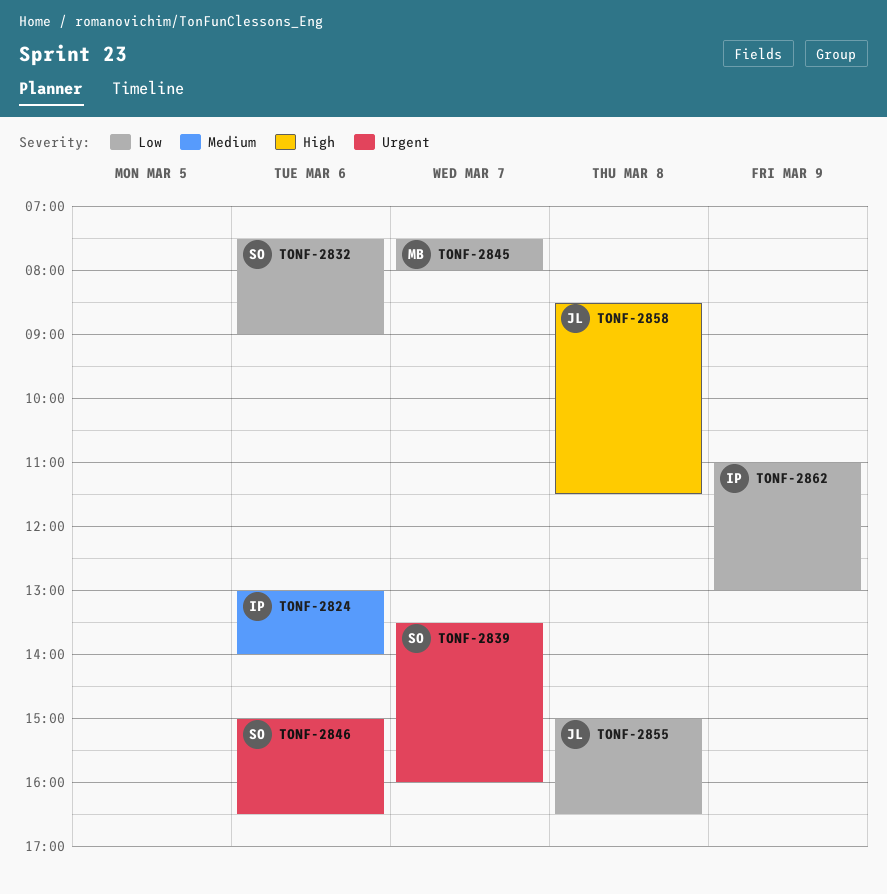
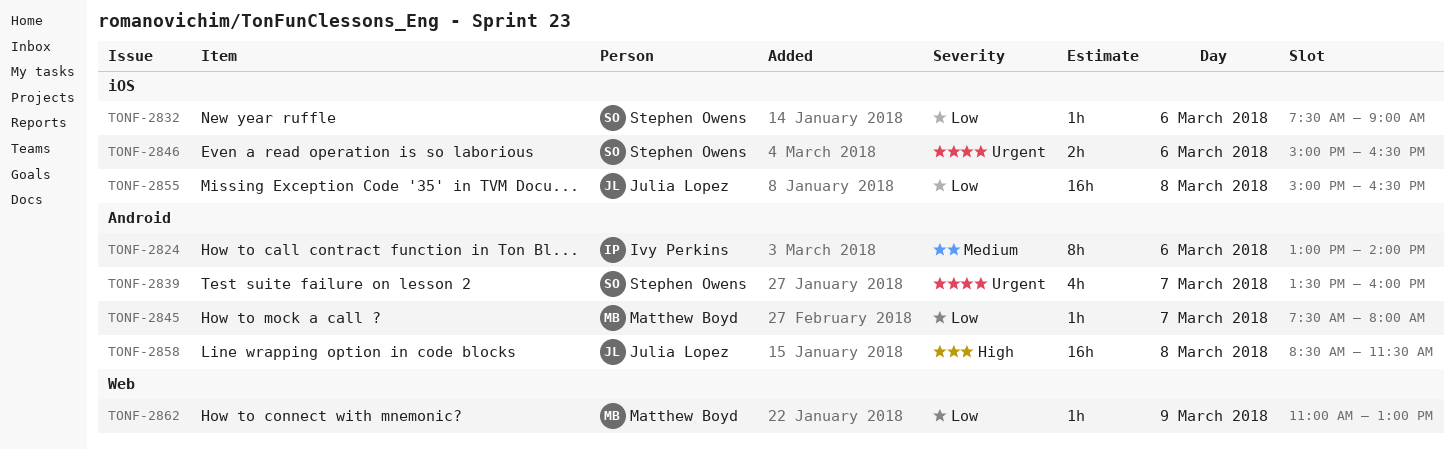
TONF-2862, owner: Ivy Perkins -> Matthew Boyd

